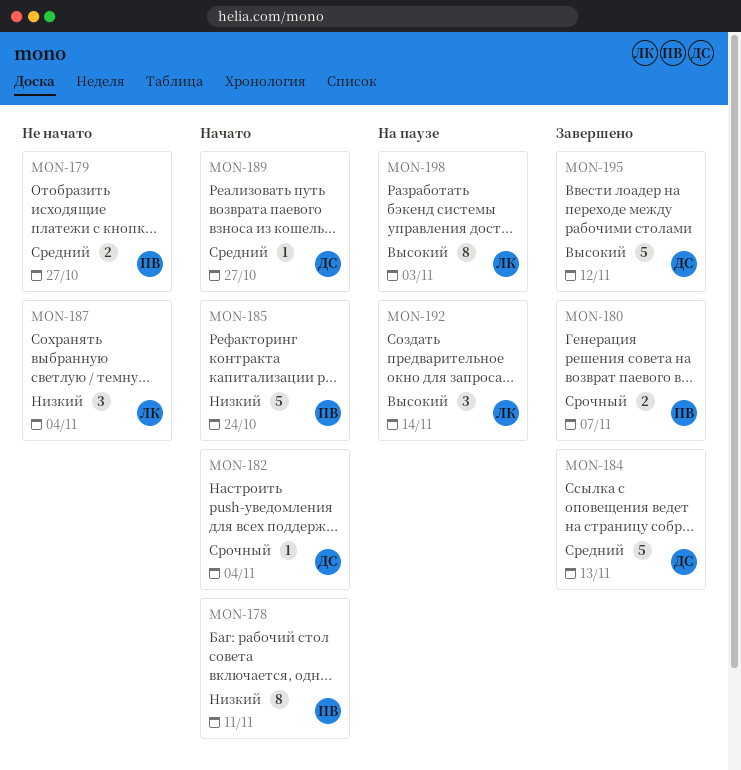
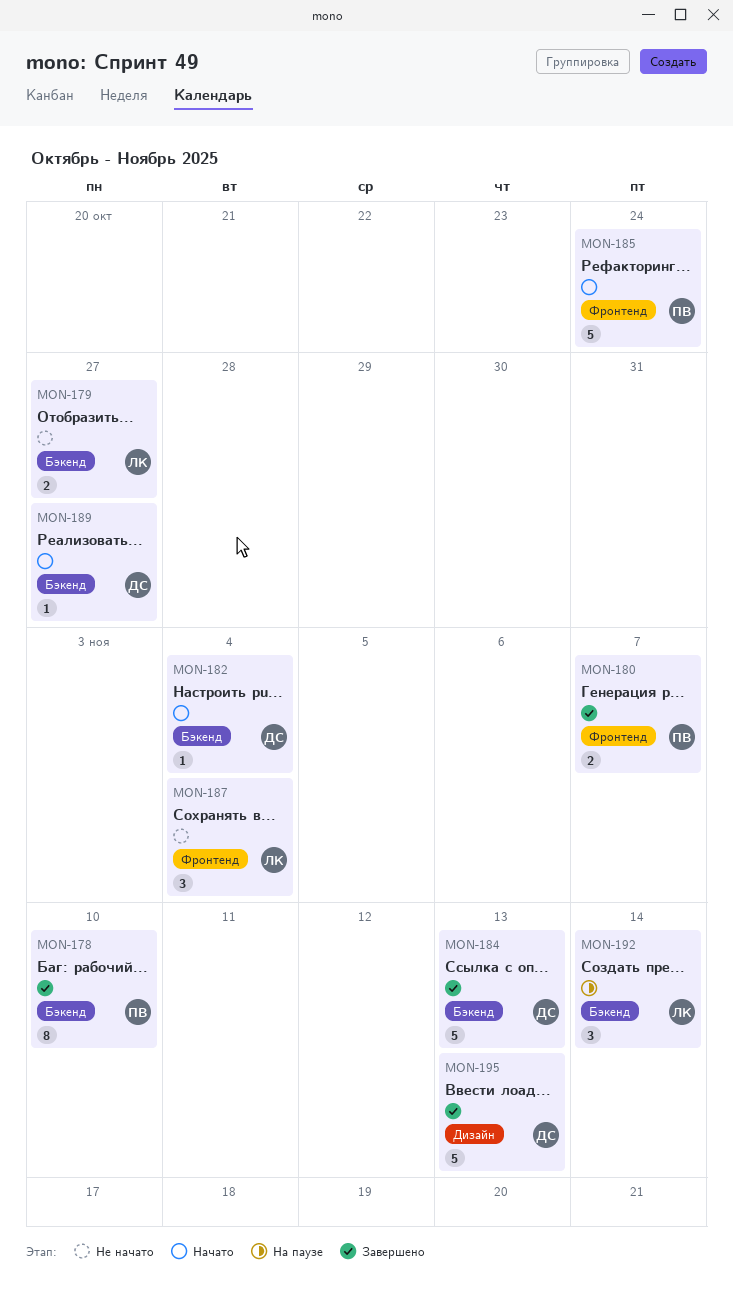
MON-178, status: Начато -> Завершено
MON-178, due: Nov 11 -> Nov 10
MON-179, owner: ПВ -> ЛК
MON-195, due: Nov 12 -> Nov 13
MON-198: present -> none

